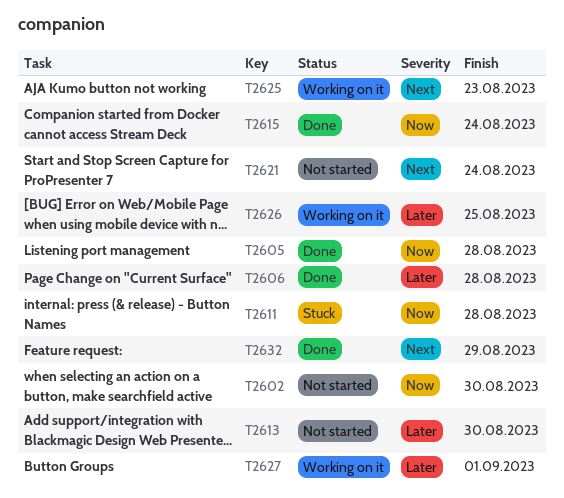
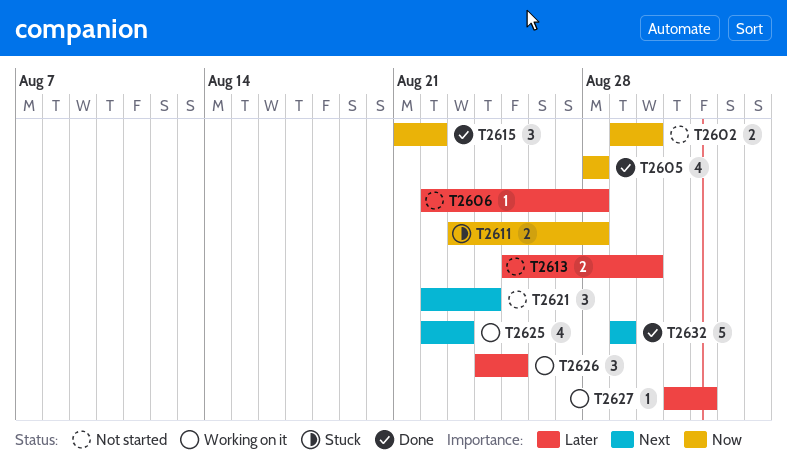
T2606, status: Done -> Not started
T2615, due: Aug 24 -> Aug 22

